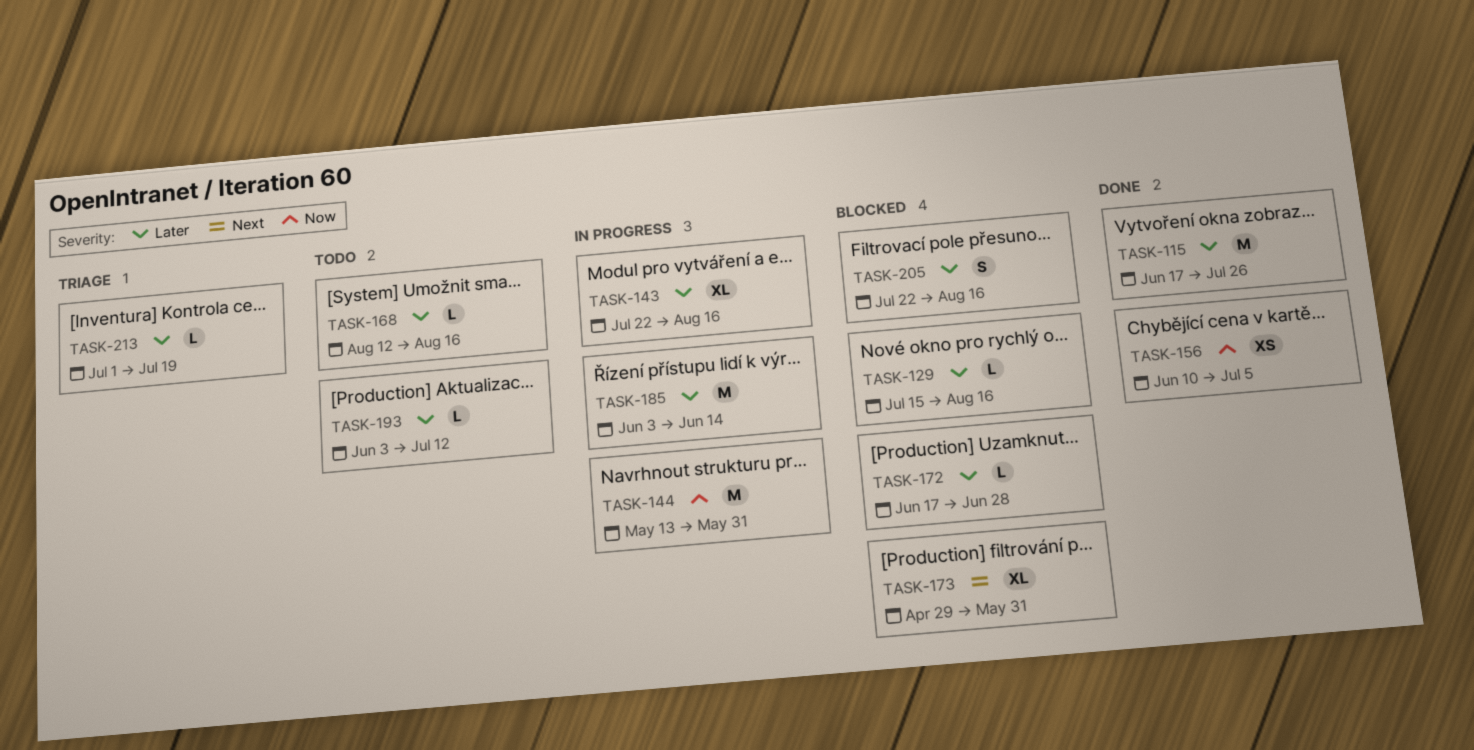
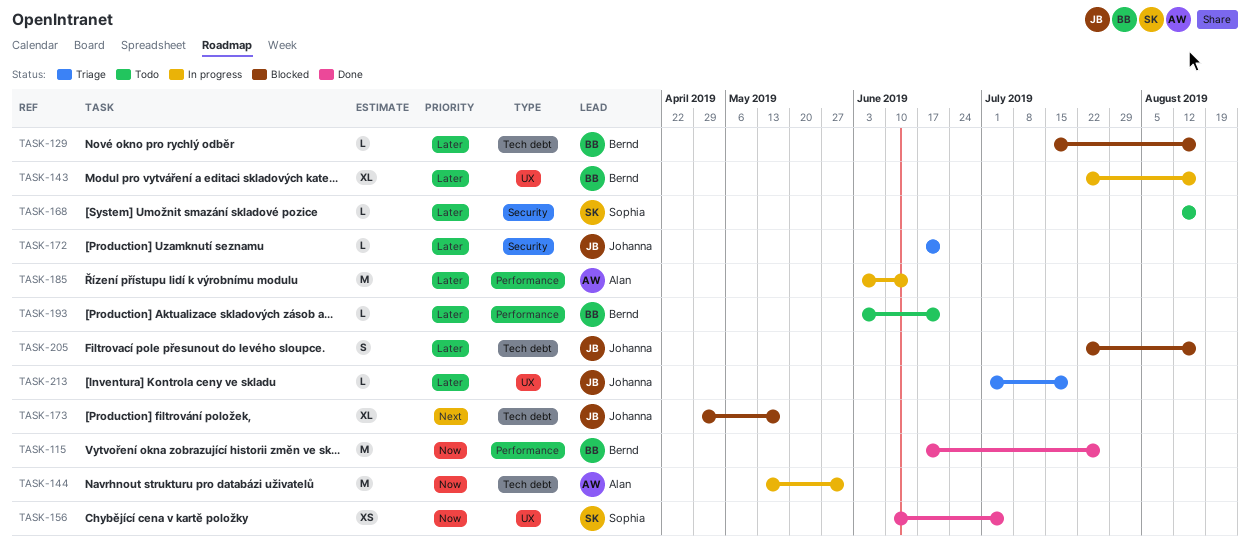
TASK-115, priority: Later -> Now
TASK-172, status: Blocked -> Triage
TASK-172, due: Jun 28 -> Jun 21
TASK-173, due: May 31 -> May 17
TASK-193, due: Jul 12 -> Jun 21

